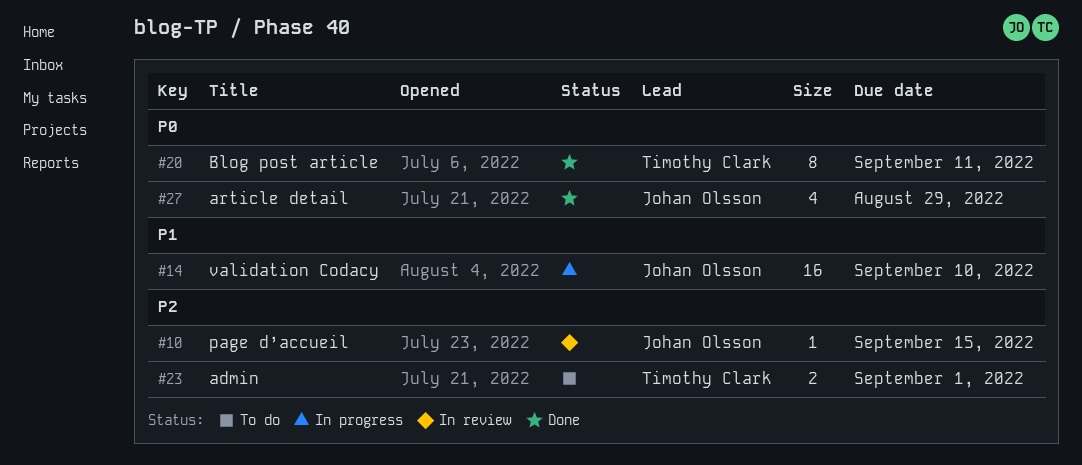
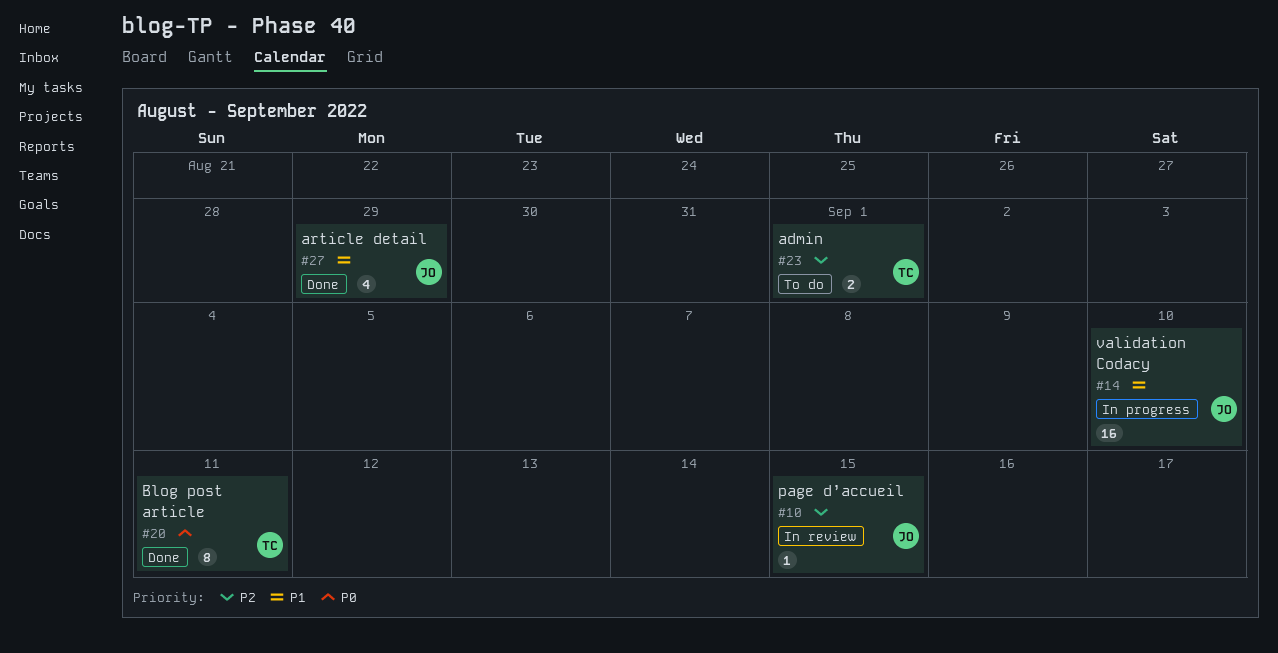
#27, priority: P0 -> P1

